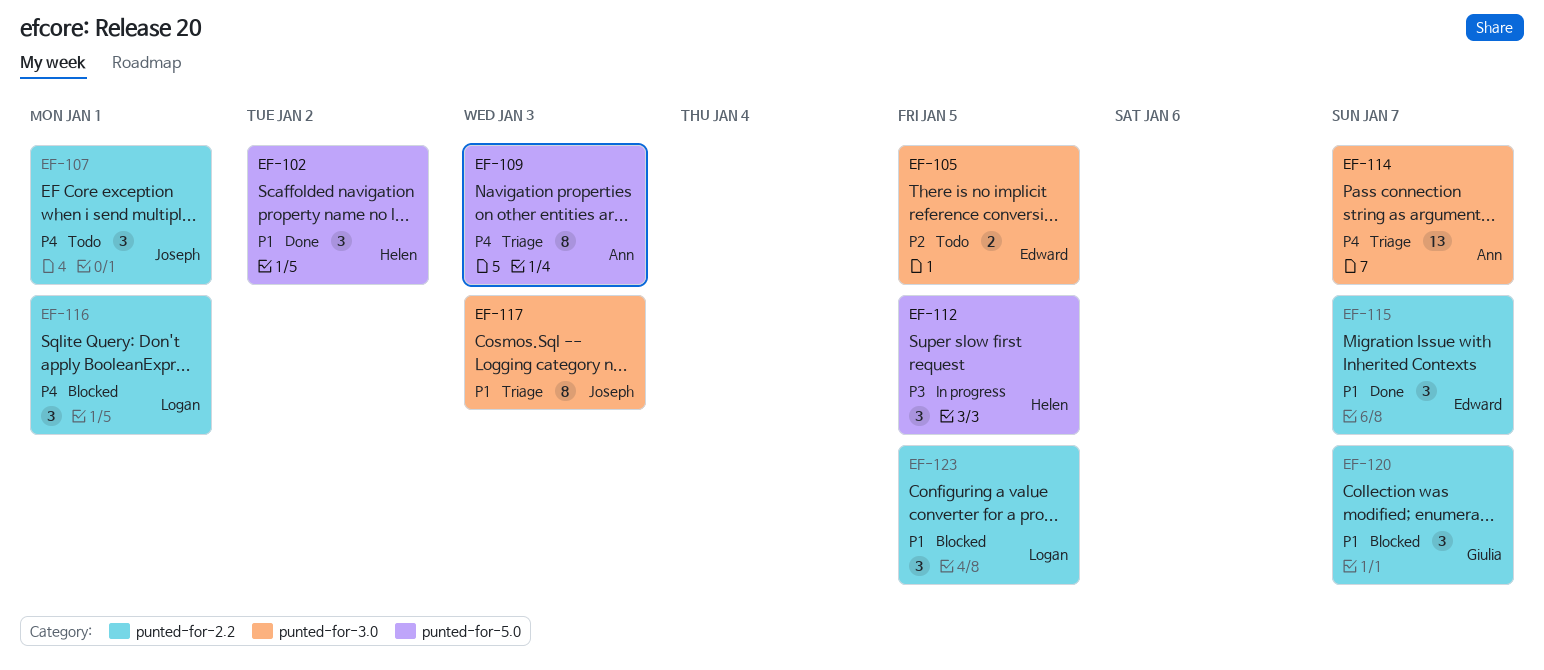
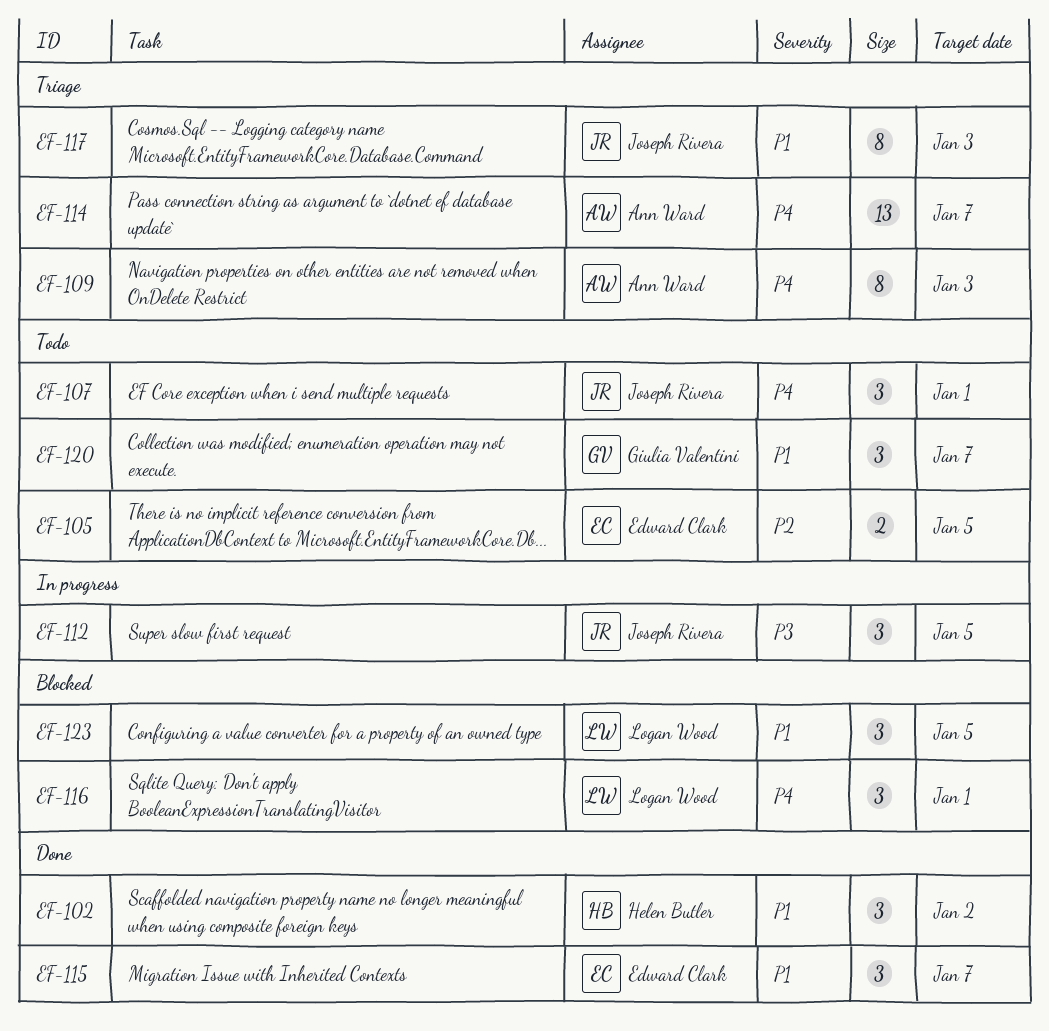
EF-112, owner: Helen Butler -> Joseph Rivera
EF-120, status: Blocked -> Todo

